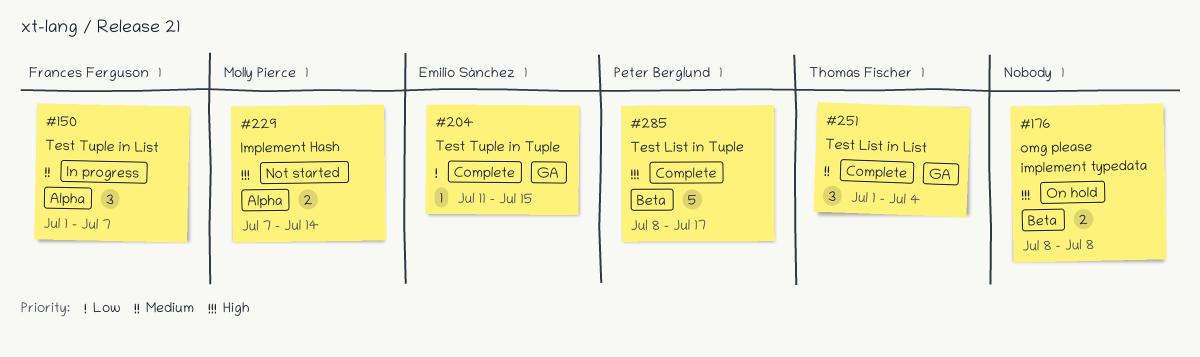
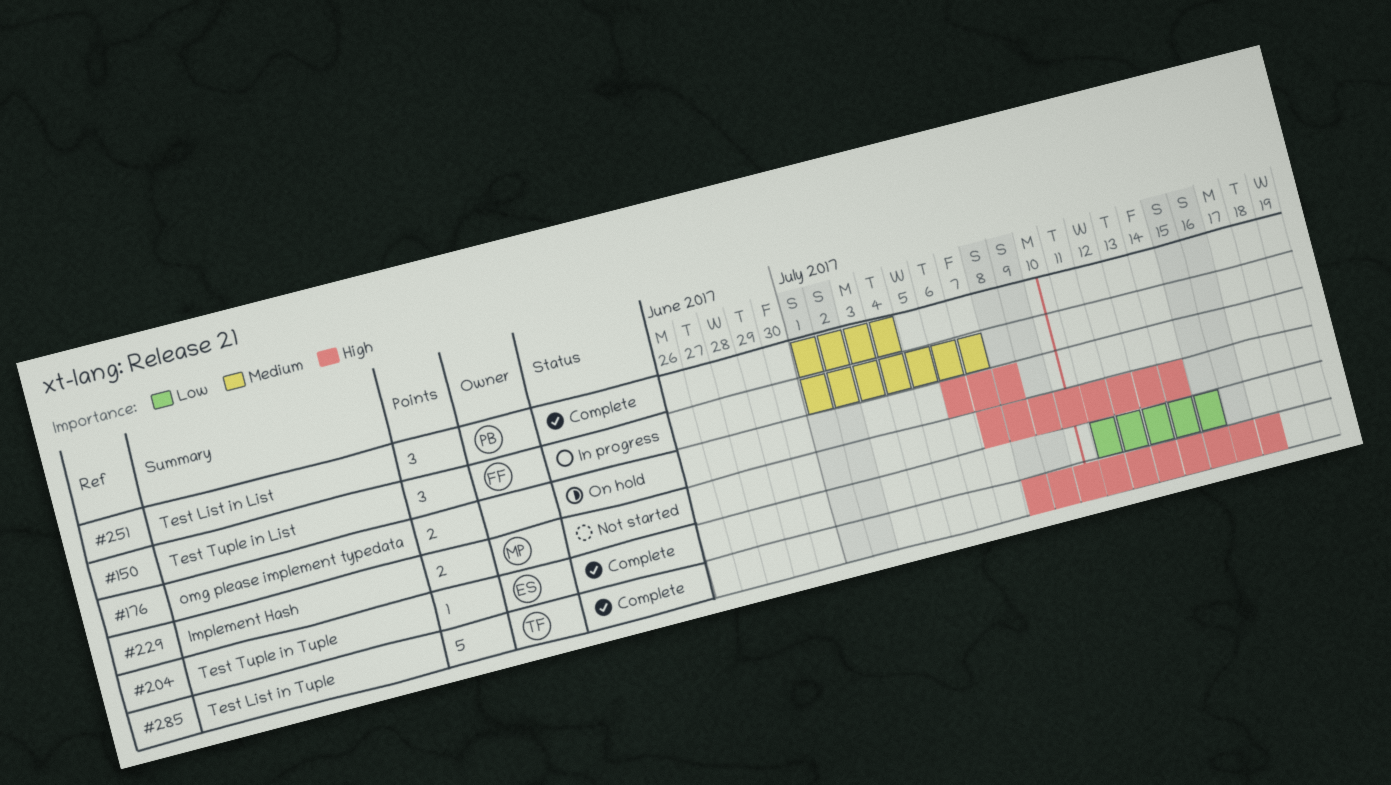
#176, start: Jul 8 -> Jul 6
#251, owner: Thomas Fischer -> Peter Berglund
#285, owner: Peter Berglund -> Thomas Fischer

